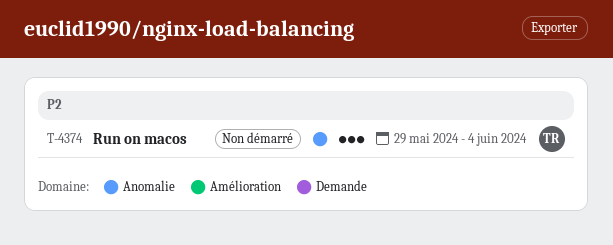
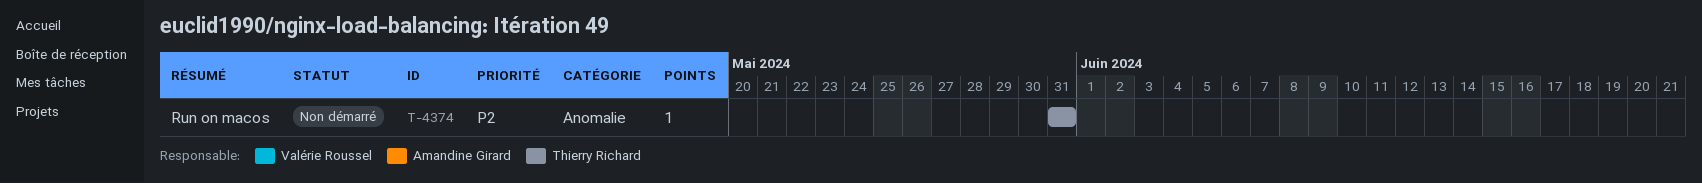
T-4374, estimate: 3 -> 1
T-4374, start: May 29 -> May 31
T-4374, due: Jun 4 -> May 31

